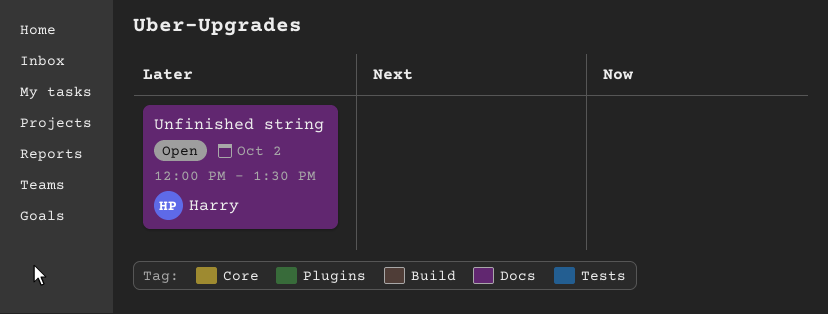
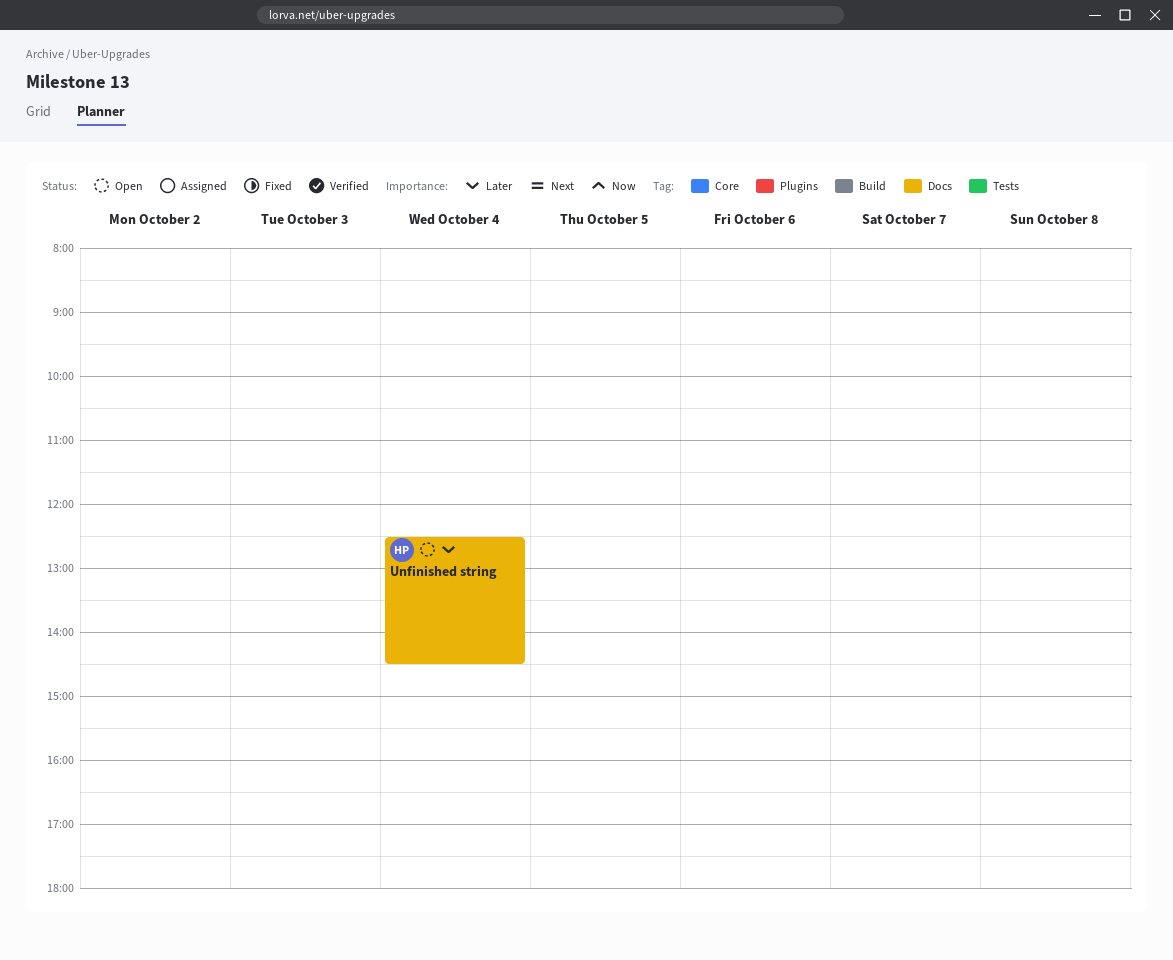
Unfinished string, day: Oct 2 -> Oct 4
Unfinished string, begins: 12:00 -> 12:30
Unfinished string, ends: 13:30 -> 14:30

